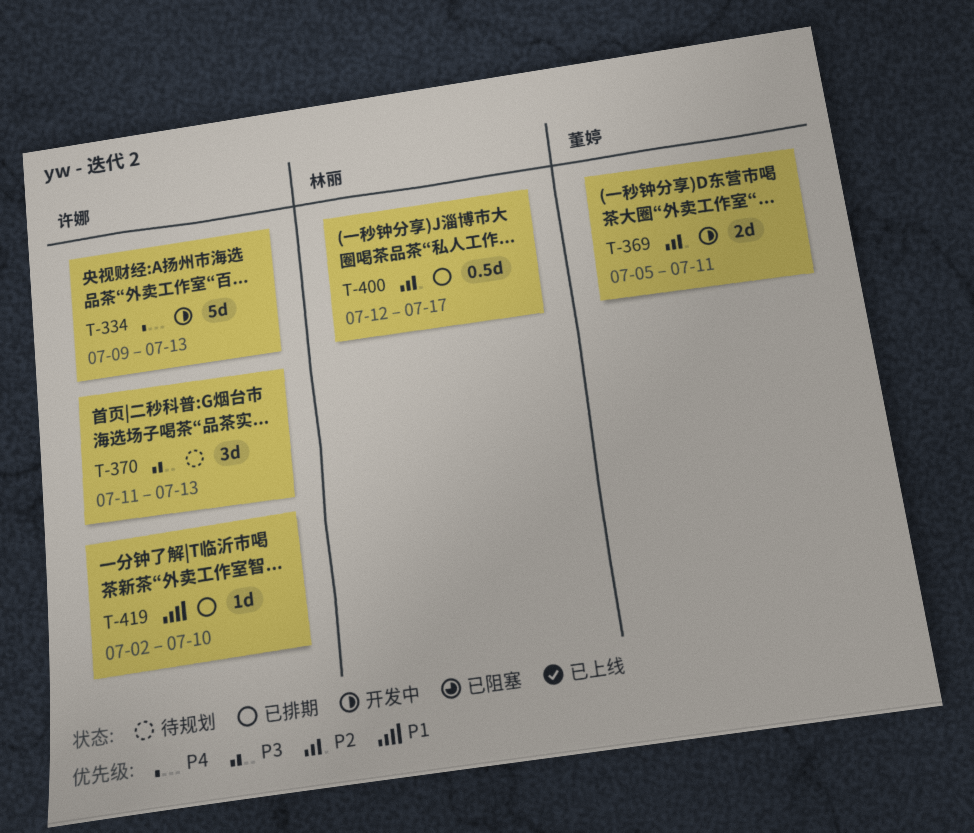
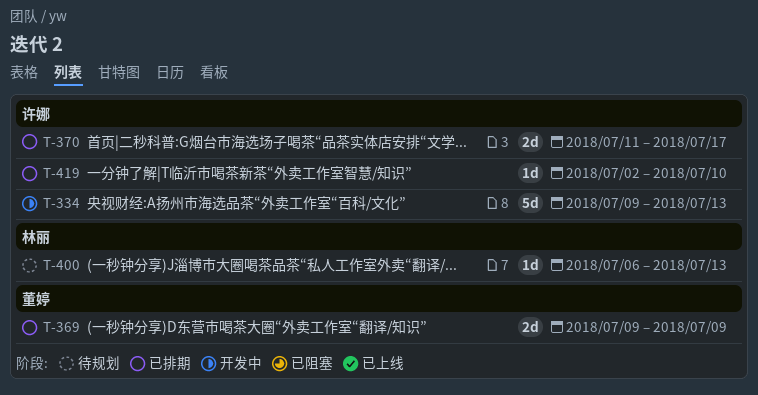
T-369, status: 开发中 -> 已排期
T-369, start: Jul 5 -> Jul 9
T-369, due: Jul 11 -> Jul 9
T-370, status: 待规划 -> 已排期
T-370, estimate: 3d -> 2d
T-370, due: Jul 13 -> Jul 17
T-400, status: 已排期 -> 待规划
T-400, estimate: 0.5d -> 1d
T-400, start: Jul 12 -> Jul 6
T-400, due: Jul 17 -> Jul 13

